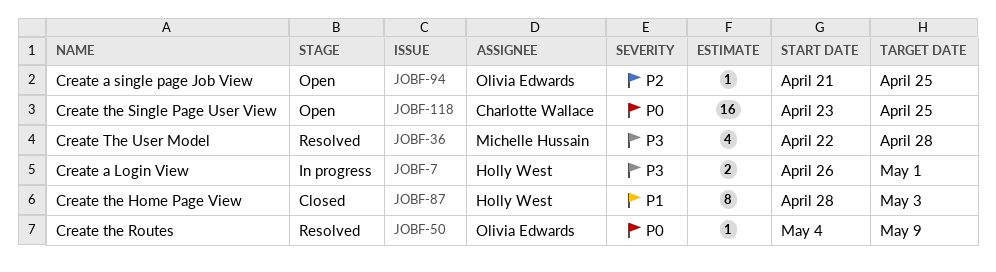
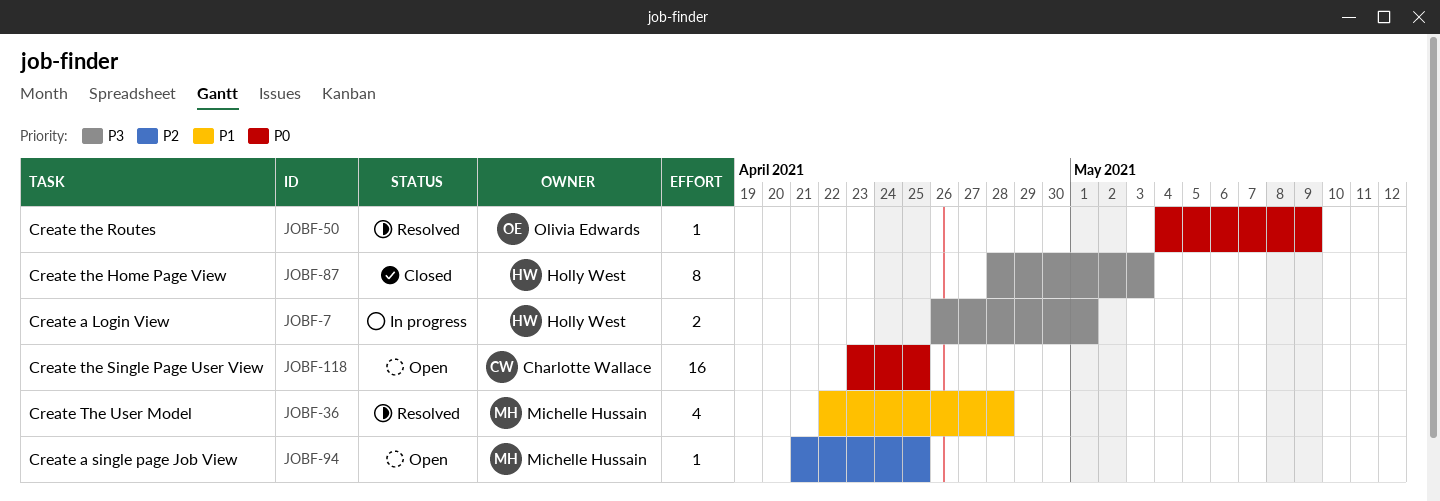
JOBF-36, priority: P3 -> P1
JOBF-87, priority: P1 -> P3
JOBF-94, owner: Olivia Edwards -> Michelle Hussain

